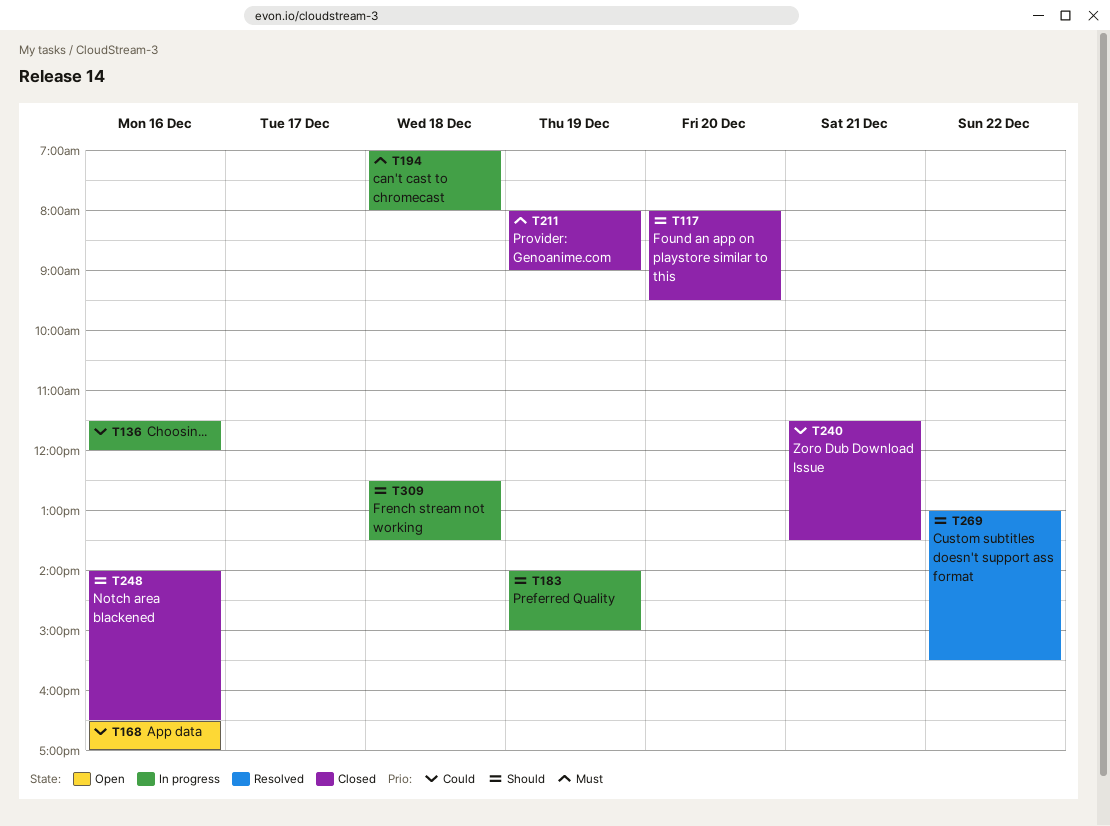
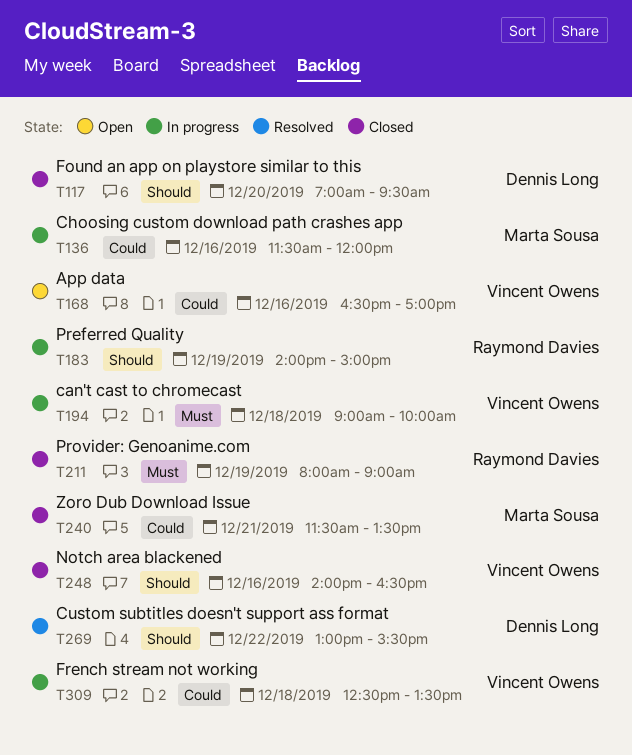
T117, begins: 08:00 -> 07:00
T194, begins: 07:00 -> 09:00
T194, ends: 08:00 -> 10:00
T309, priority: Should -> Could

